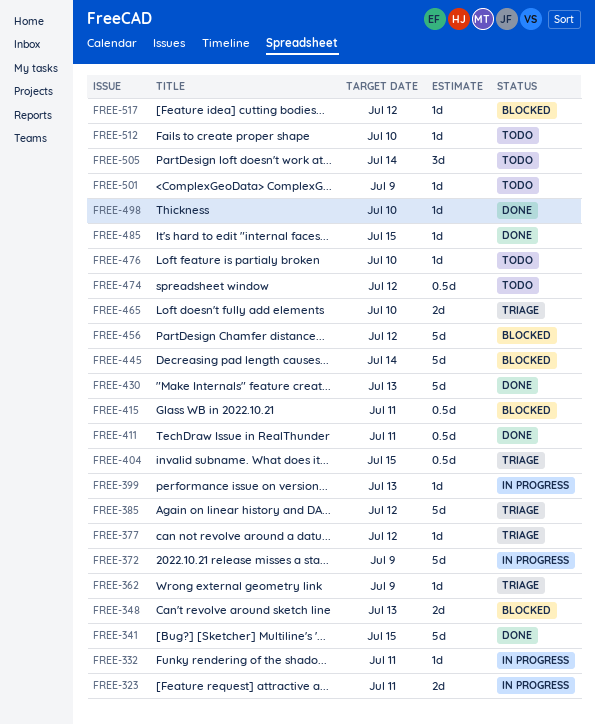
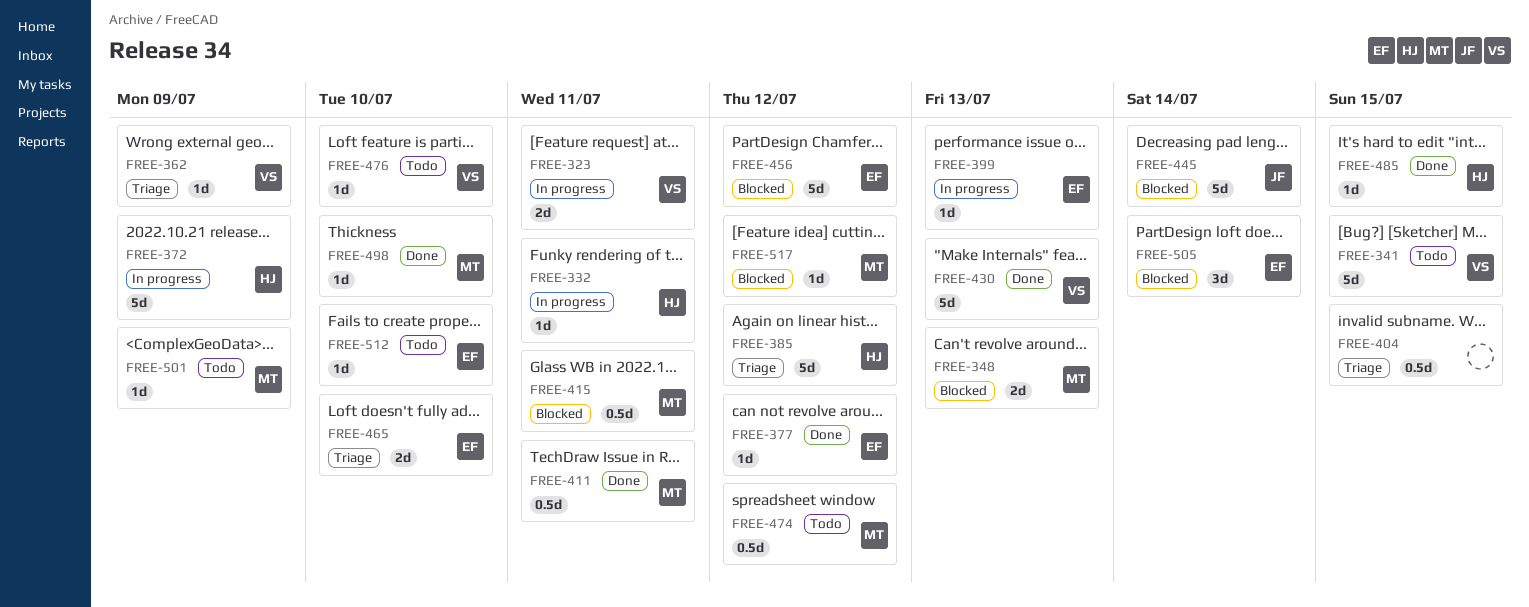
FREE-341, status: Done -> Todo
FREE-377, status: Triage -> Done
FREE-505, status: Todo -> Blocked

